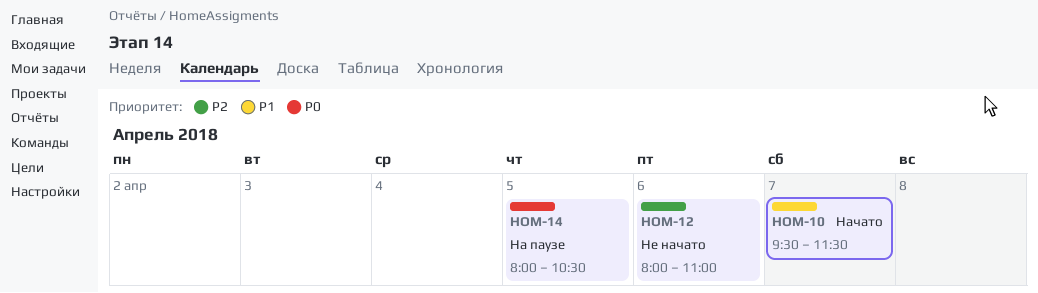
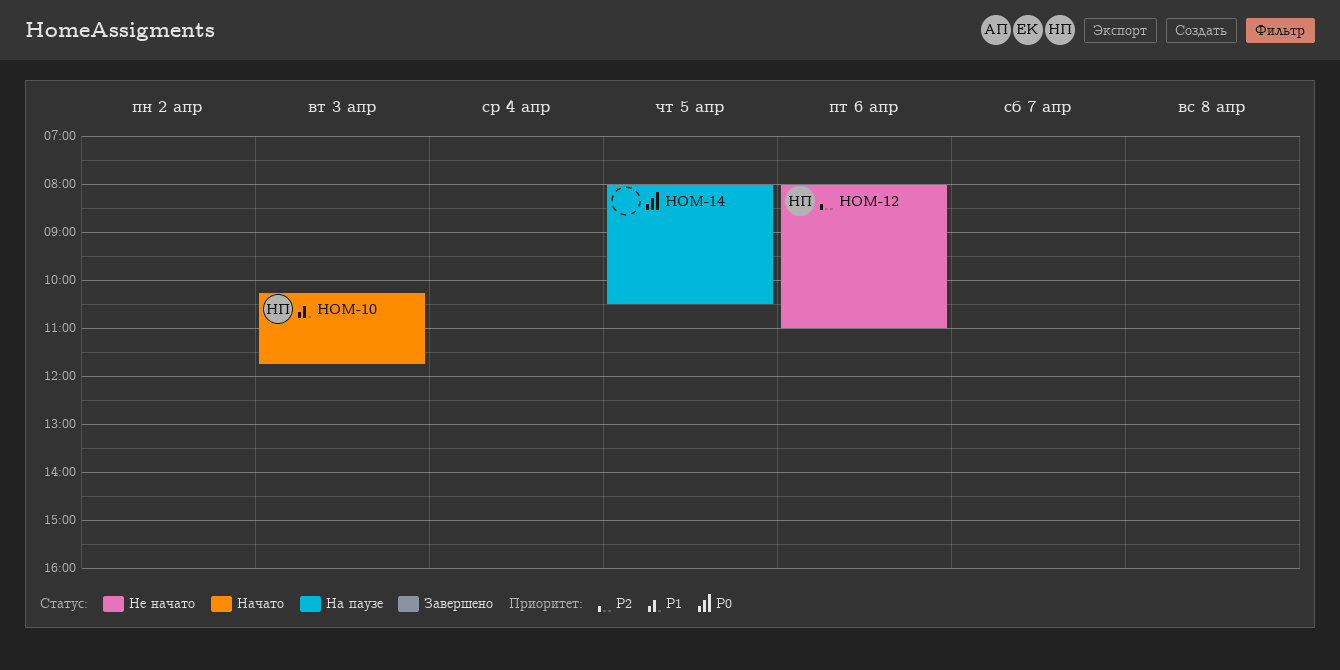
HOM-10, day: Apr 7 -> Apr 3
HOM-10, begins: 09:30 -> 10:15
HOM-10, ends: 11:30 -> 11:45

